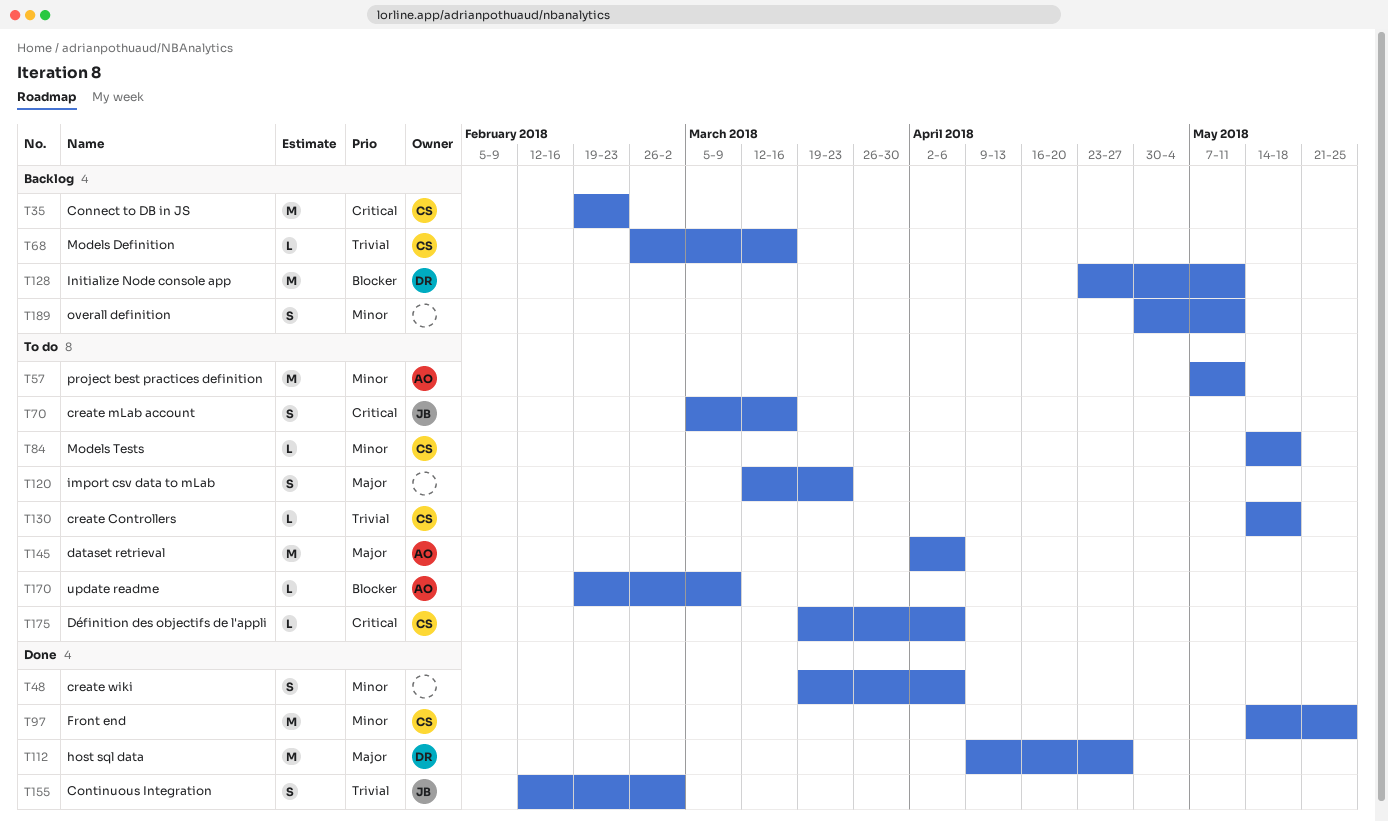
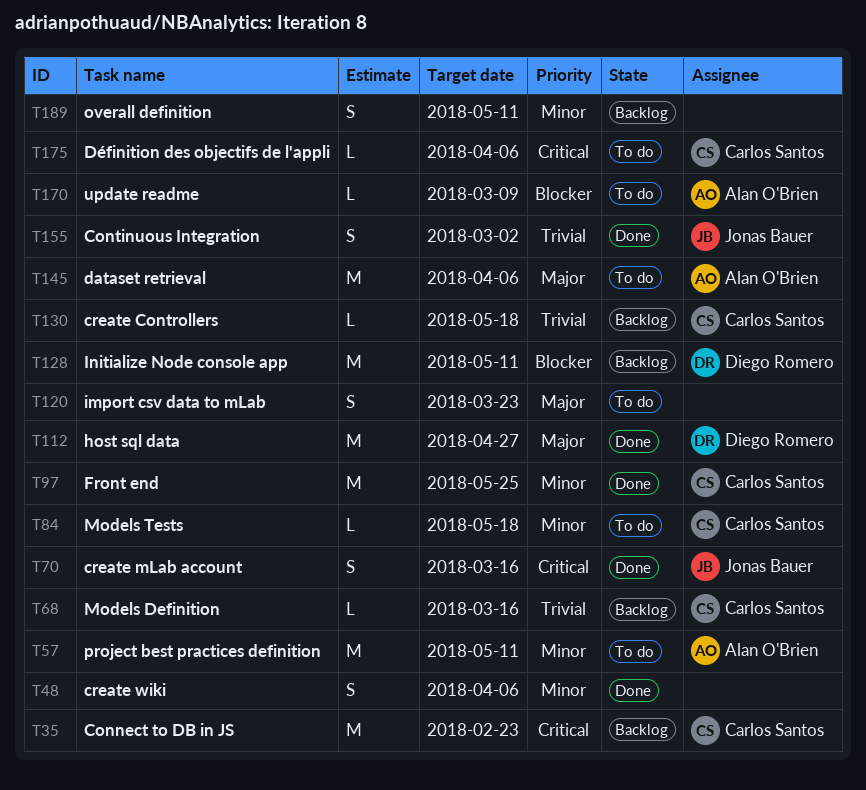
T70, status: To do -> Done
T130, status: To do -> Backlog

